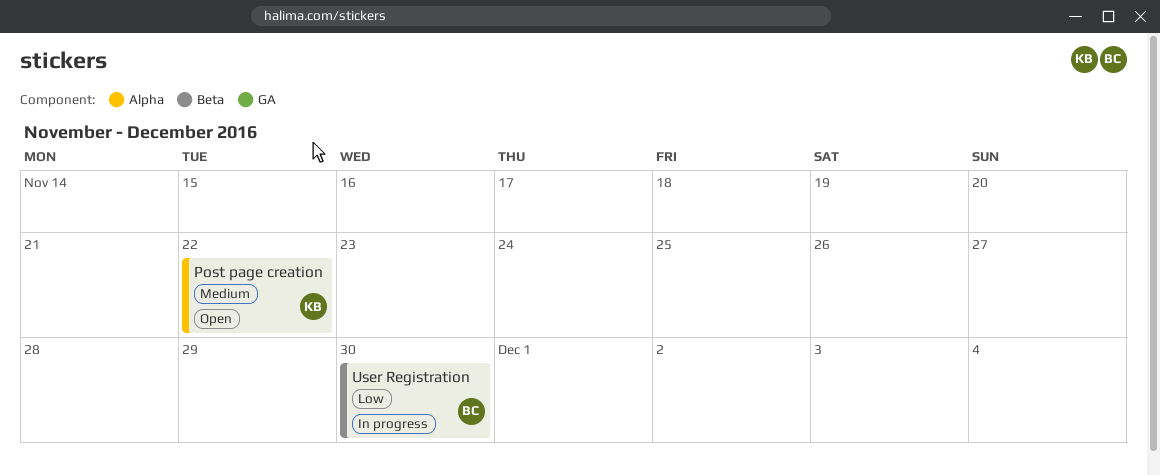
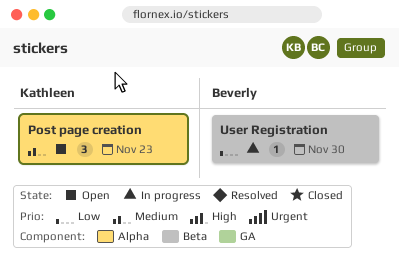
Post page creation, due: Nov 22 -> Nov 23

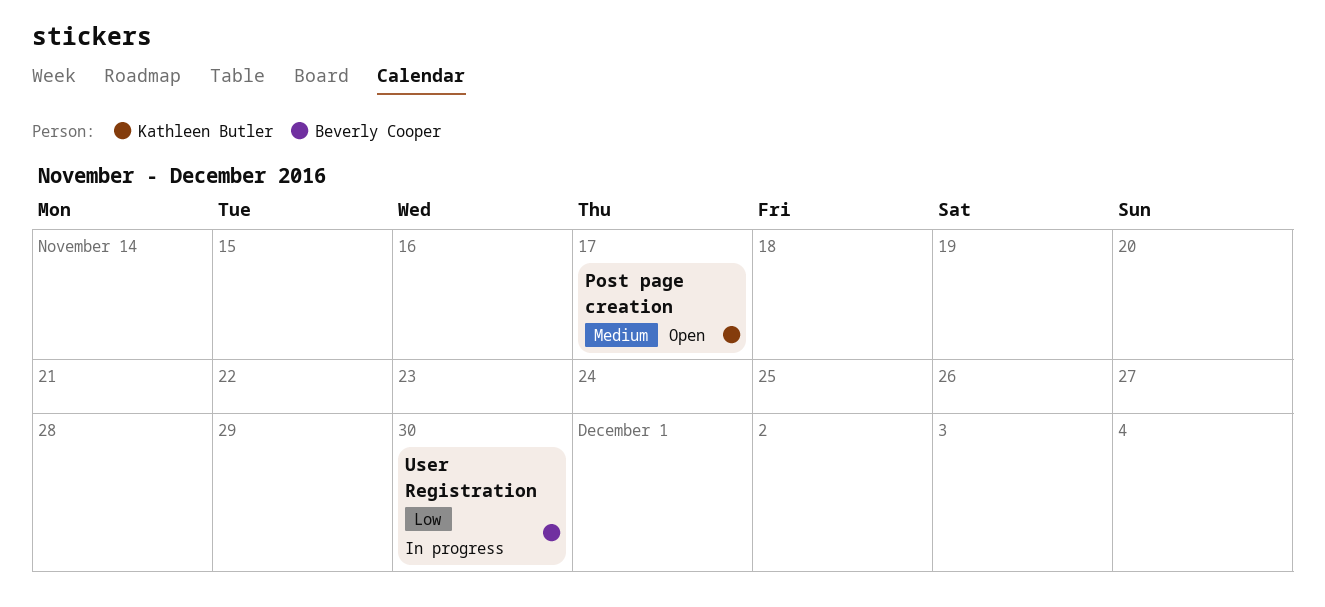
Post page creation, due: Nov 23 -> Nov 17

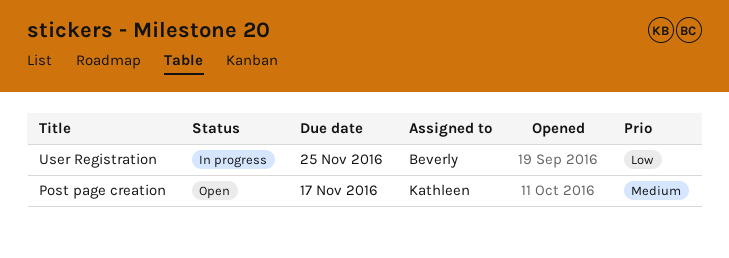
User Registration, due: Nov 30 -> Nov 25

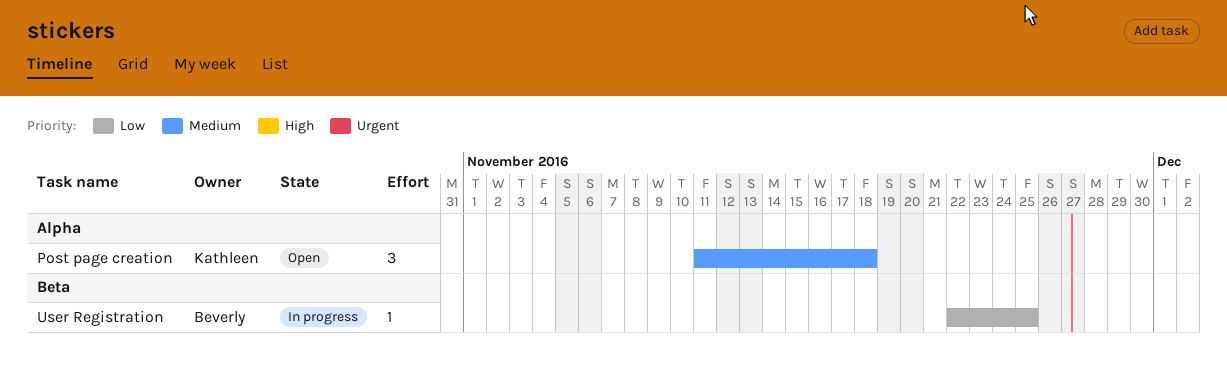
Post page creation, due: Nov 17 -> Nov 18

